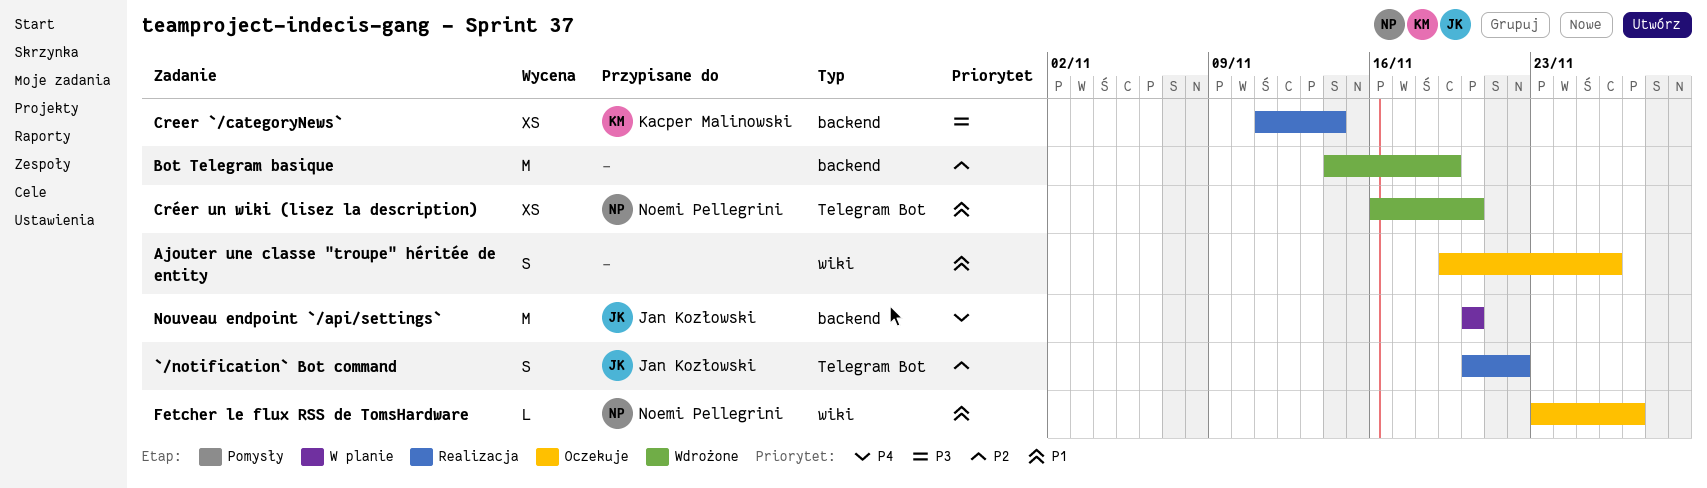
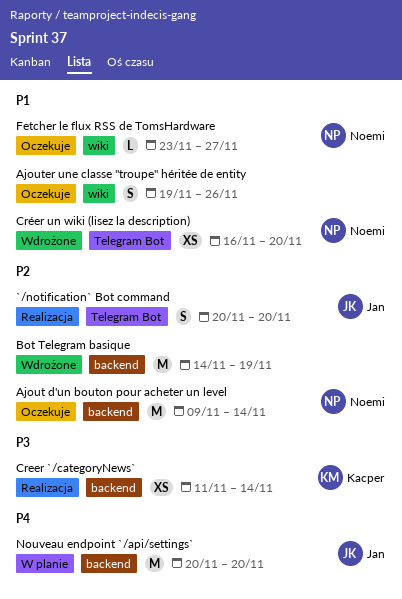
`/notification` Bot command, due: Nov 22 -> Nov 20
Ajout d'un bouton pour acheter un level: none -> present

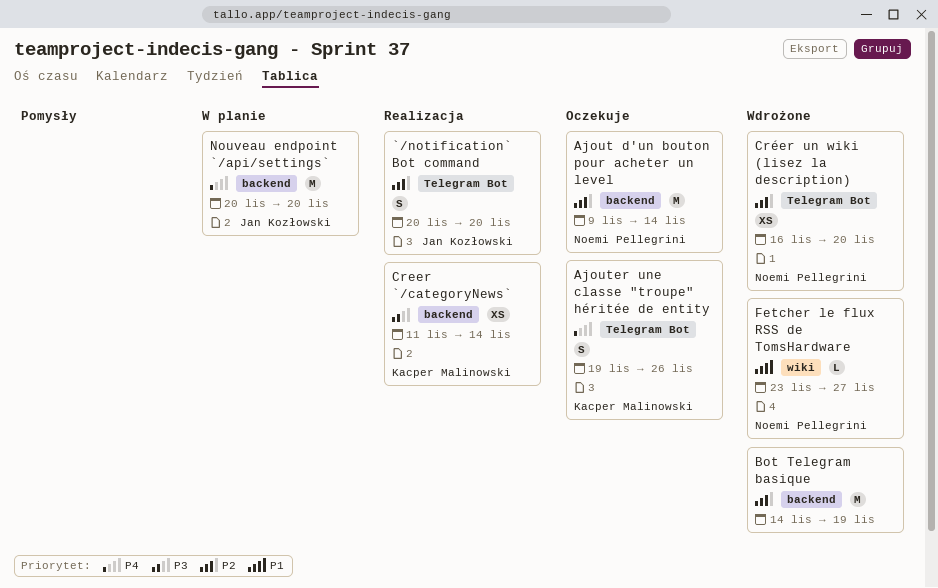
Ajouter une classe "troupe" héritée de entity, owner: none -> Kacper Malinowski
Ajouter une classe "troupe" héritée de entity, priority: P1 -> P4
Ajouter une classe "troupe" héritée de entity, label: wiki -> Telegram Bot
Créer un wiki (lisez la description), priority: P1 -> P2
Fetcher le flux RSS de TomsHardware, status: Oczekuje -> Wdrożone

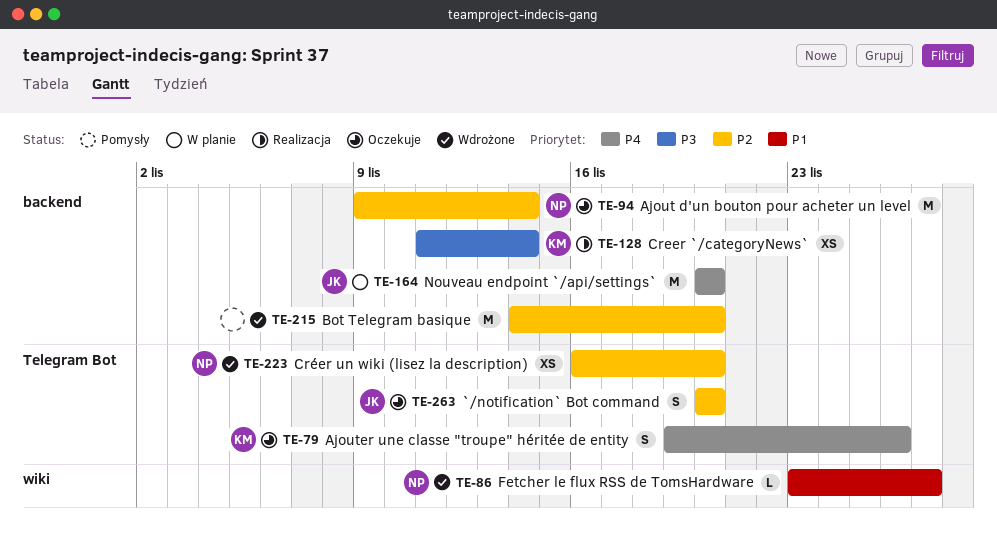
`/notification` Bot command, status: Realizacja -> Oczekuje
Bot Telegram basique, due: Nov 19 -> Nov 20

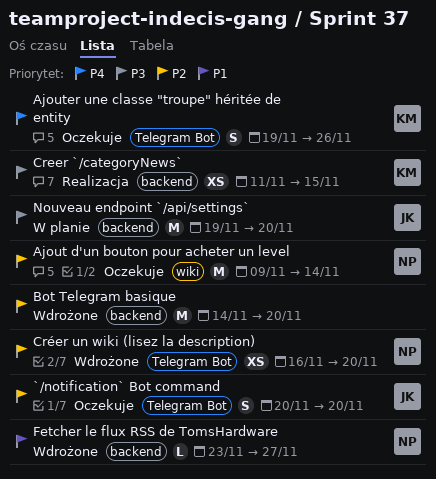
Ajout d'un bouton pour acheter un level, label: backend -> wiki
Creer `/categoryNews`, due: Nov 14 -> Nov 15
Fetcher le flux RSS de TomsHardware, label: wiki -> backend
Nouveau endpoint `/api/settings`, priority: P4 -> P3
Nouveau endpoint `/api/settings`, start: Nov 20 -> Nov 19

